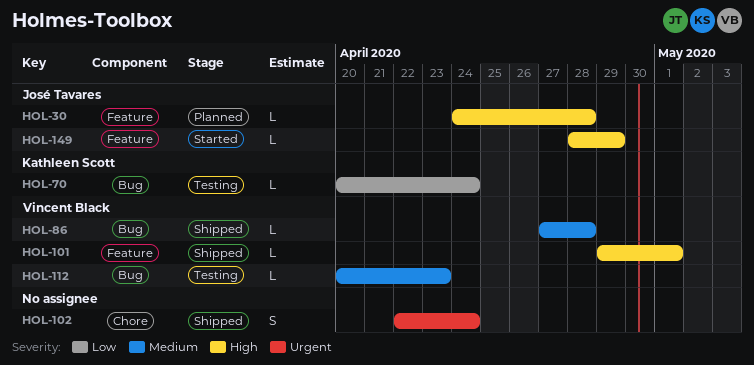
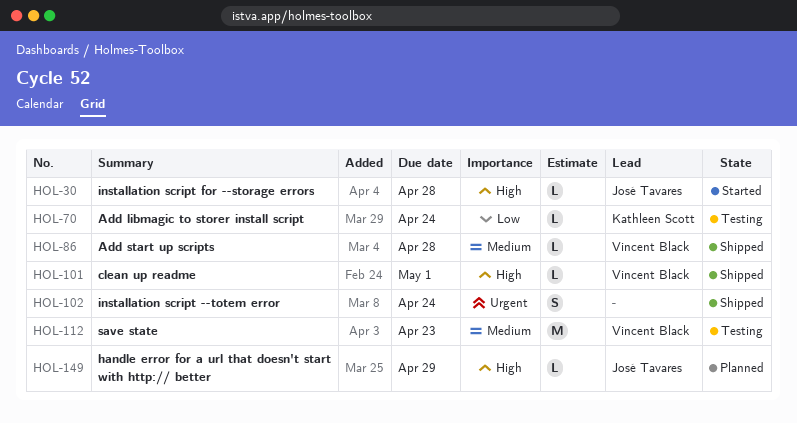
HOL-30, status: Planned -> Started
HOL-112, estimate: L -> M
HOL-149, status: Started -> Planned

